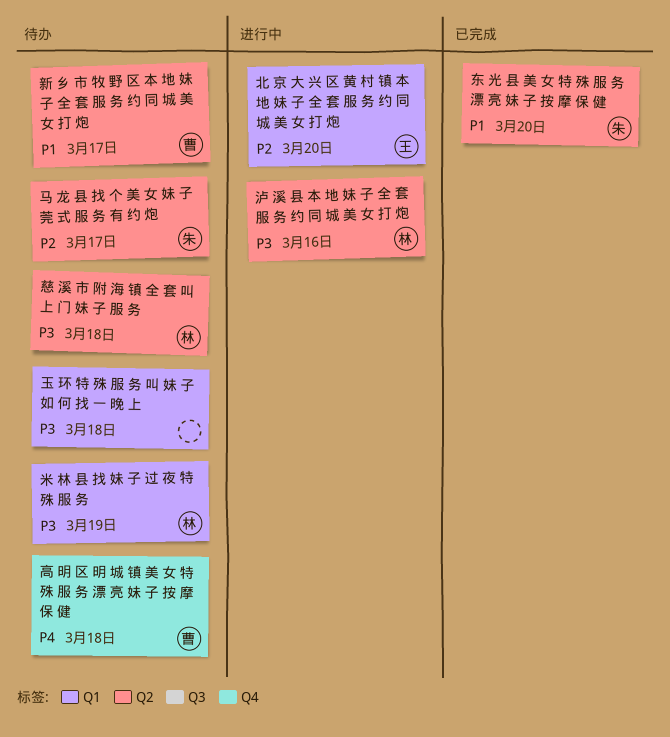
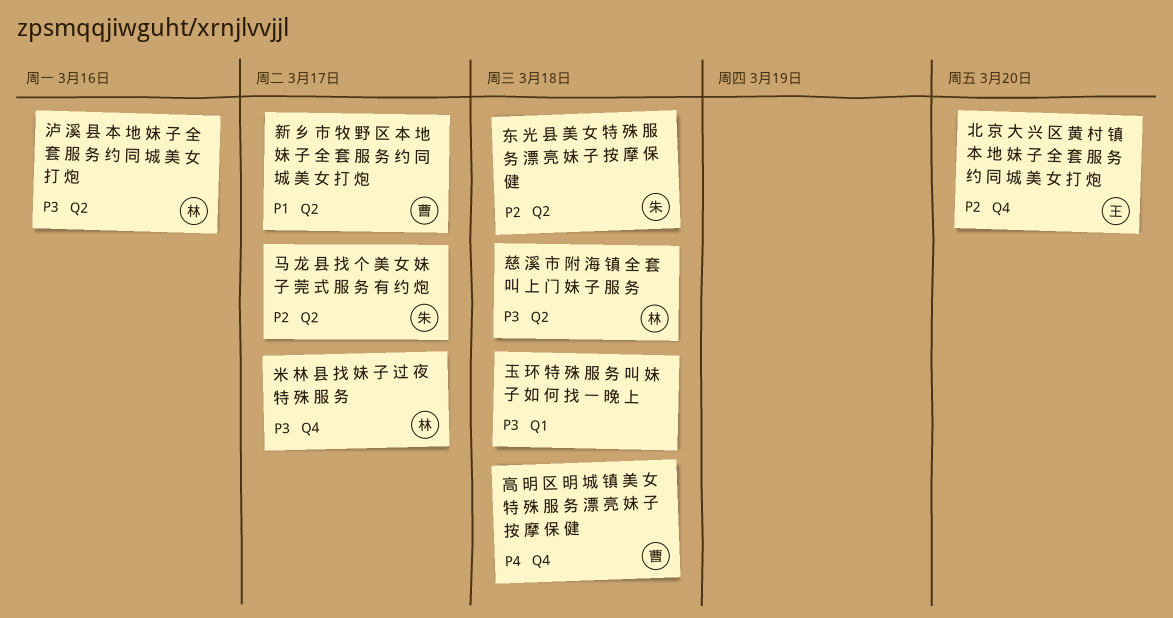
东 光 县 美 女 特 殊 服 务 漂 亮 妹 子 按 摩 保 健, priority: P1 -> P2
东 光 县 美 女 特 殊 服 务 漂 亮 妹 子 按 摩 保 健, due: Mar 20 -> Mar 18
北 京 大 兴 区 黄 村 镇 本 地 妹 子 全 套 服 务 约 同 城 美 女 打 炮, label: Q1 -> Q4
米 林 县 找 妹 子 过 夜 特 殊 服 务, label: Q1 -> Q4
米 林 县 找 妹 子 过 夜 特 殊 服 务, due: Mar 19 -> Mar 17

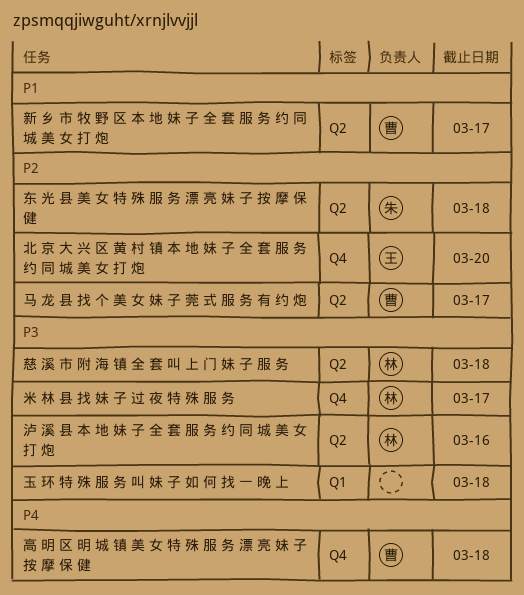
马 龙 县 找 个 美 女 妹 子 莞 式 服 务 有 约 炮, owner: 朱 -> 曹

